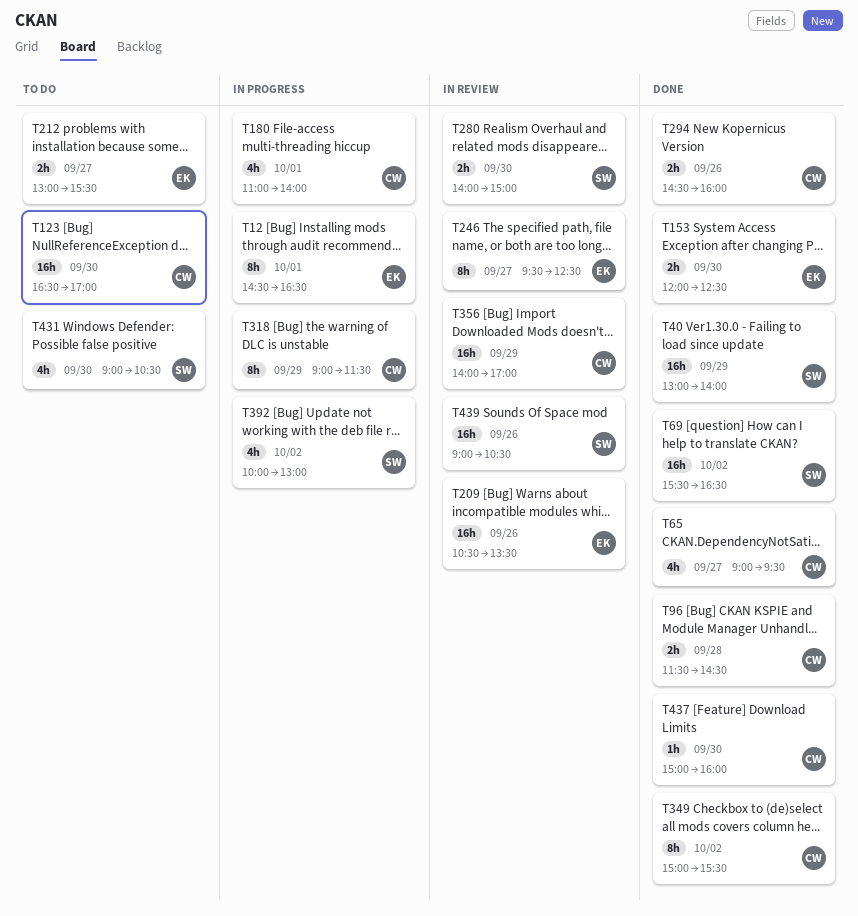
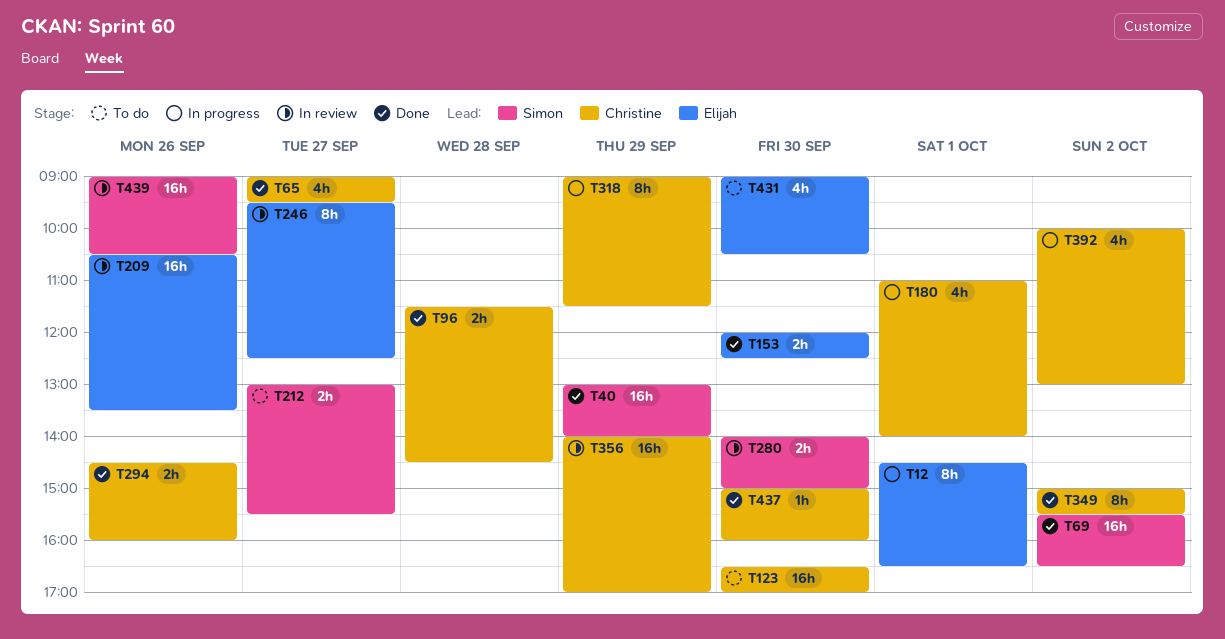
T212, owner: Elijah -> Simon
T392, owner: Simon -> Christine
T431, owner: Simon -> Elijah

